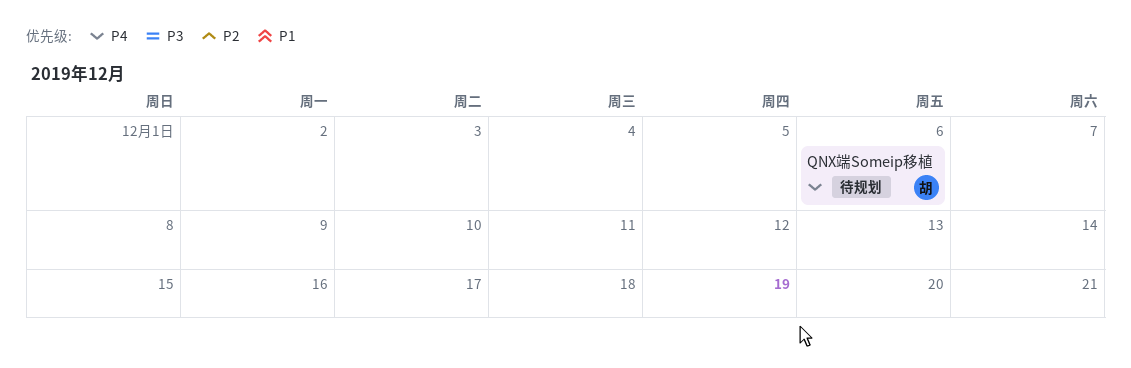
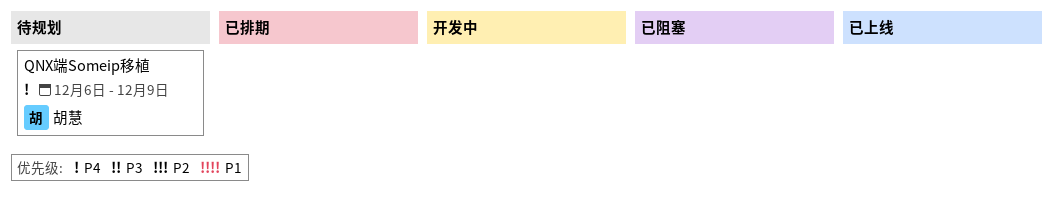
QNX端Someip移植, due: Dec 6 -> Dec 9

